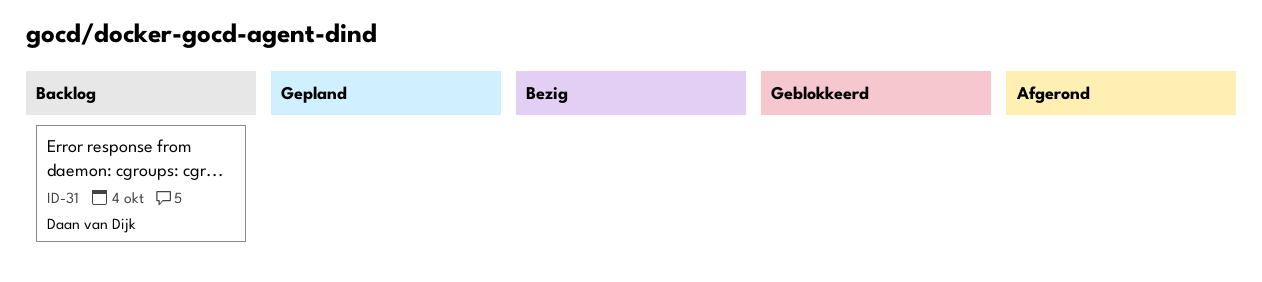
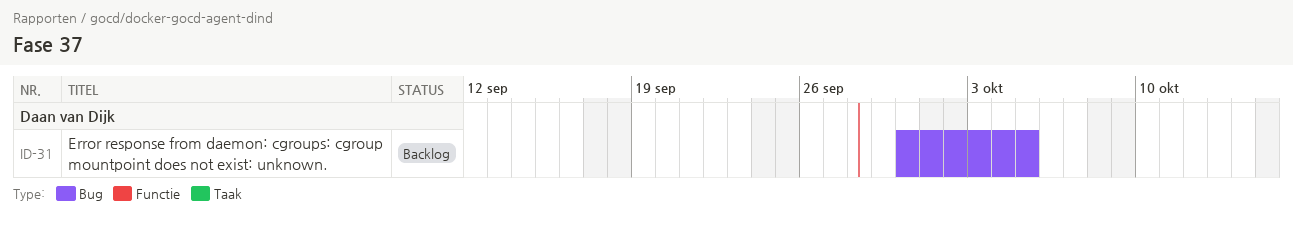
ID-31, due: Oct 4 -> Oct 5

